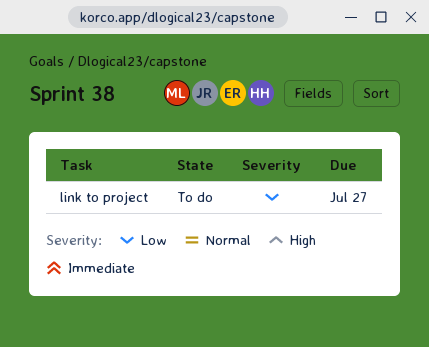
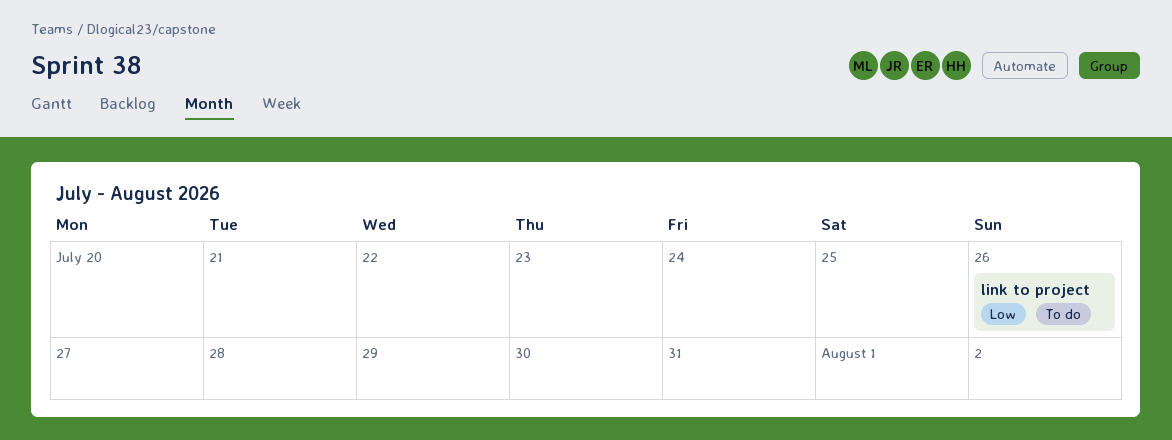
link to project, due: Jul 27 -> Jul 26

